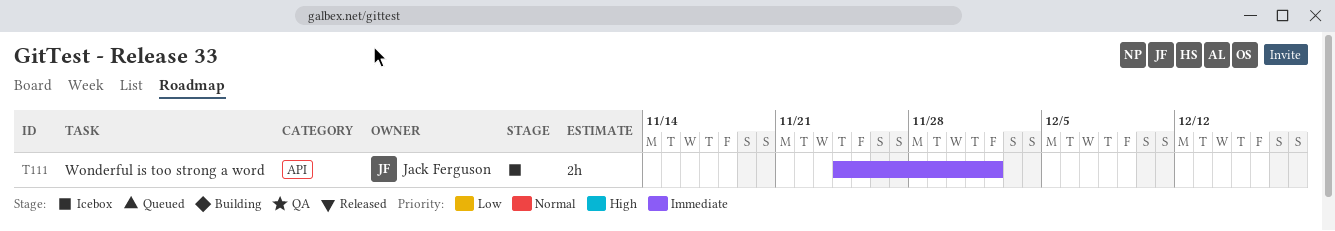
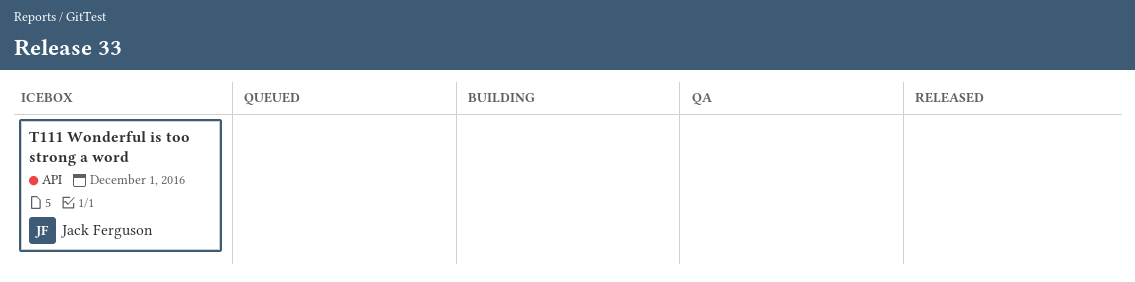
T111, due: Dec 2 -> Dec 1

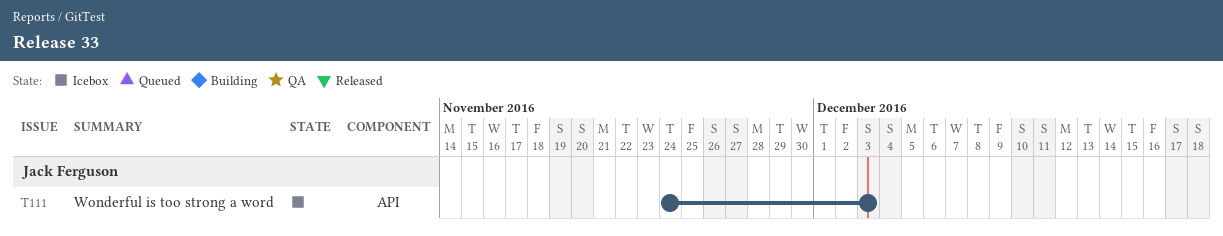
T111, due: Dec 1 -> Dec 3

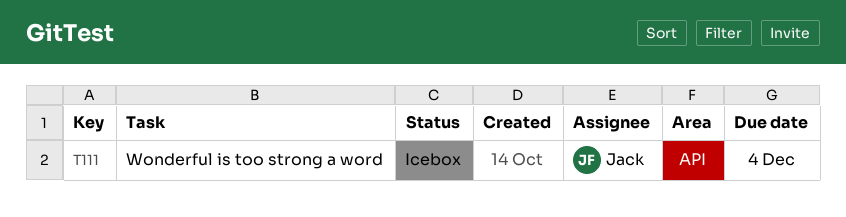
T111, due: Dec 3 -> Dec 4

